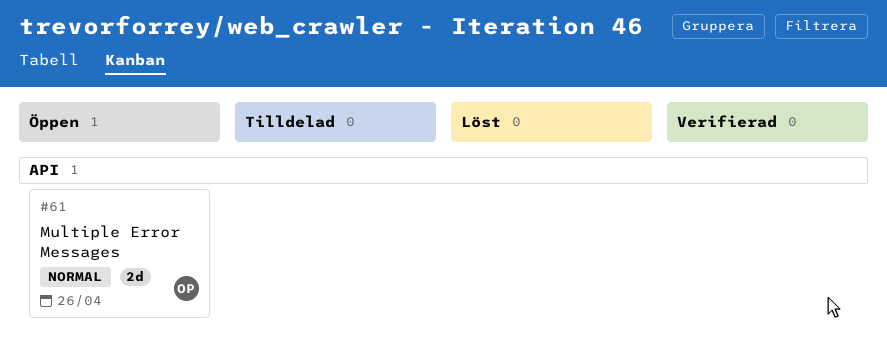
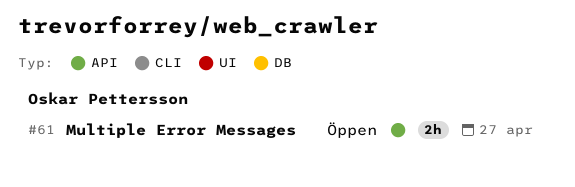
#61, estimate: 2d -> 2h
#61, due: Apr 26 -> Apr 27

